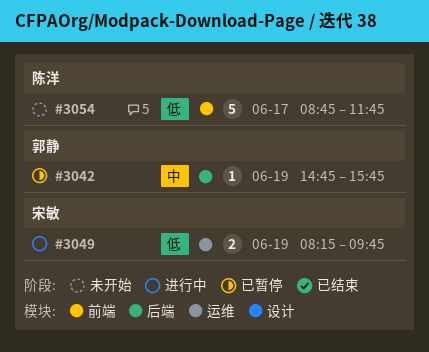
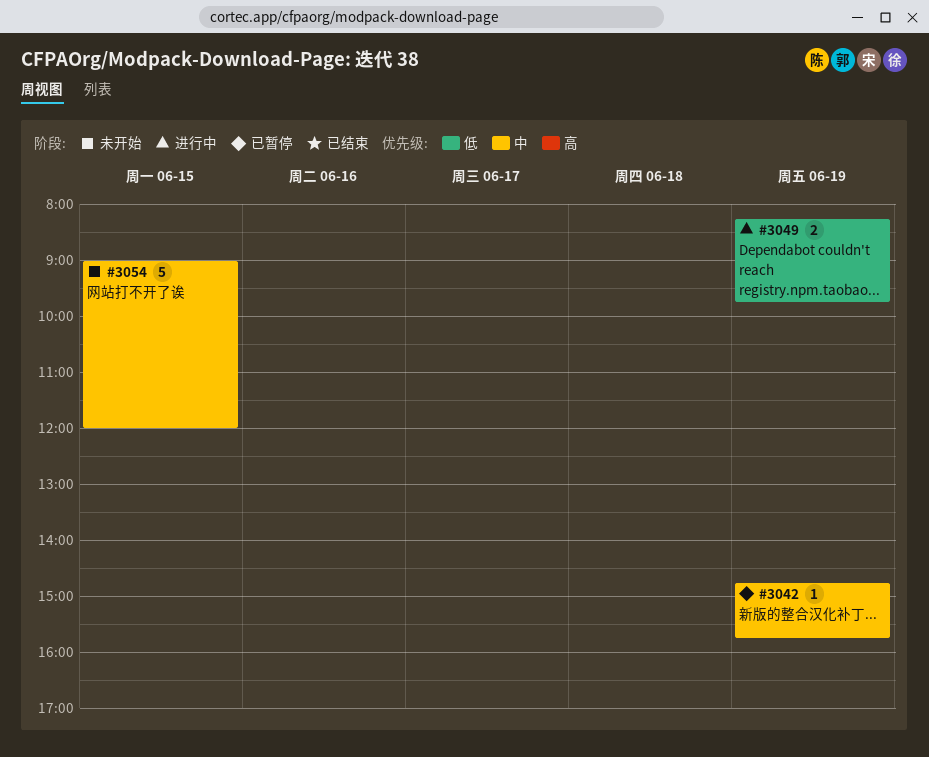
#3054, priority: 低 -> 中
#3054, day: Jun 17 -> Jun 15
#3054, begins: 08:45 -> 09:00
#3054, ends: 11:45 -> 12:00

